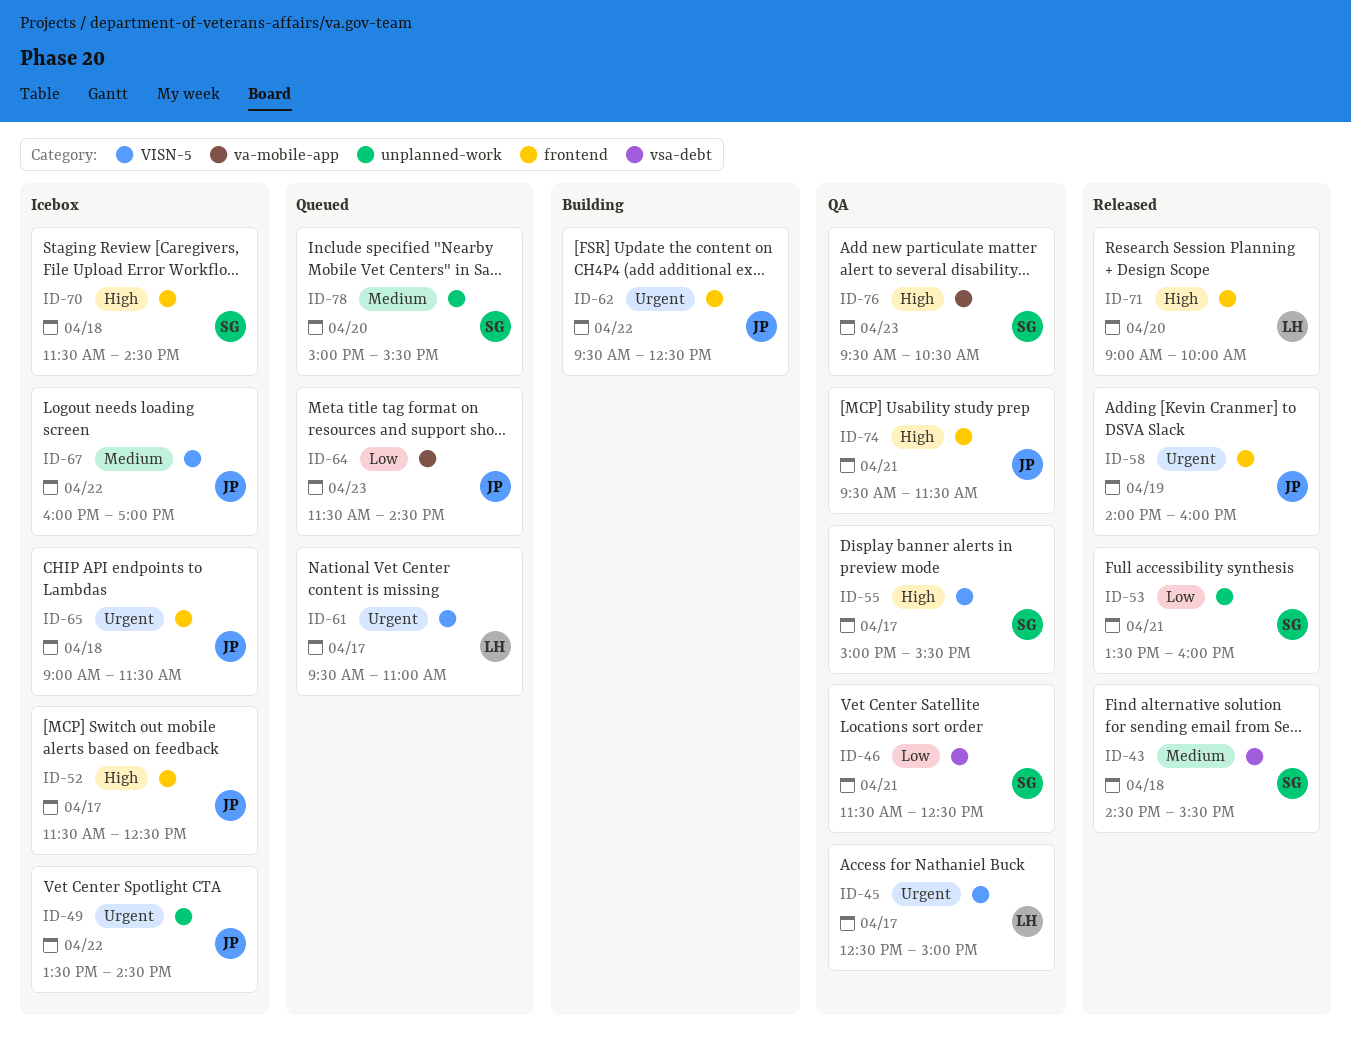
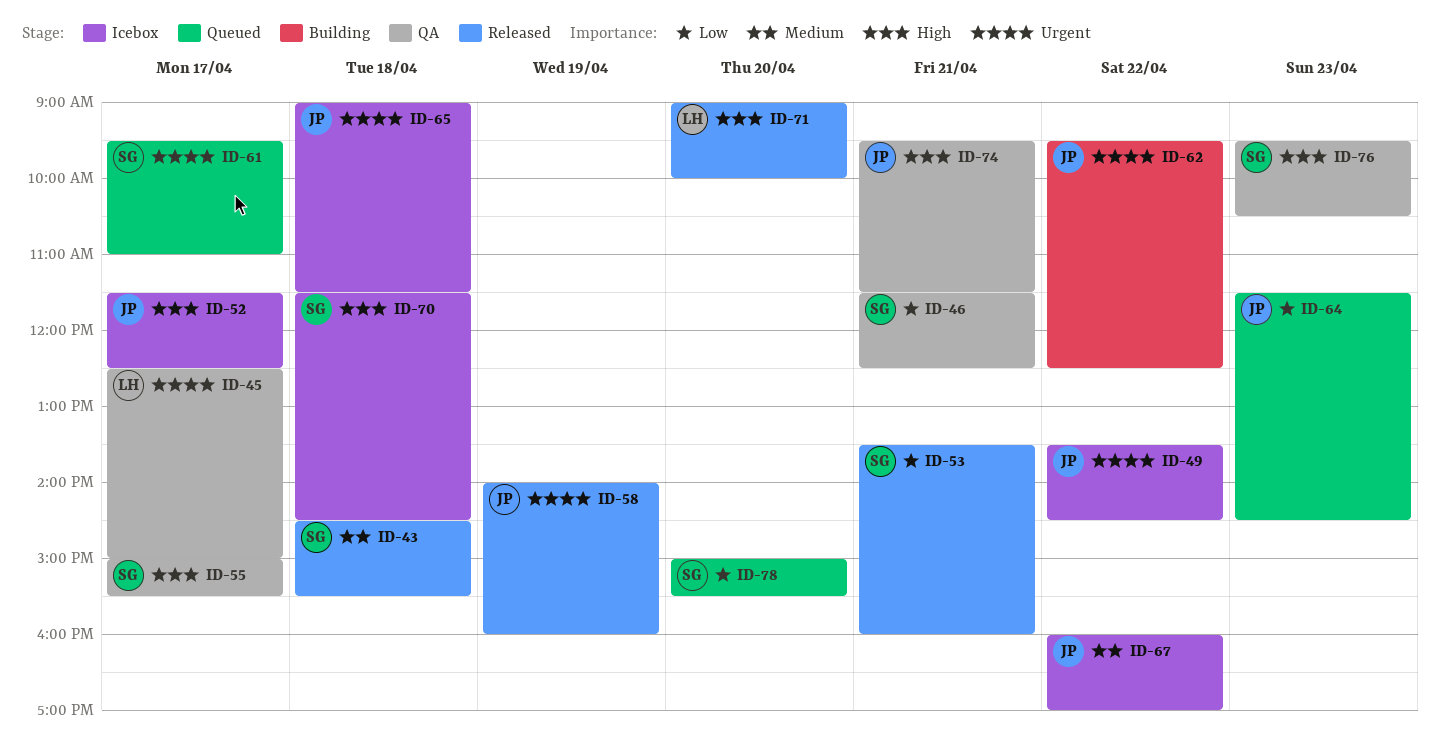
ID-61, owner: LH -> SG
ID-78, priority: Medium -> Low

